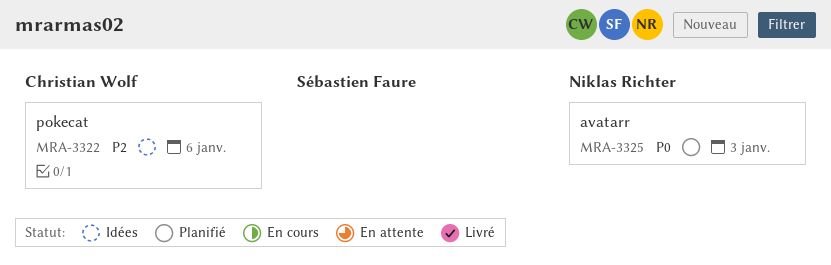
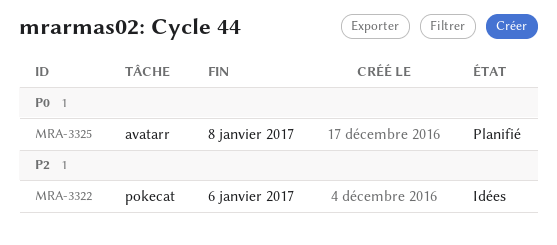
MRA-3325, due: Jan 3 -> Jan 8

